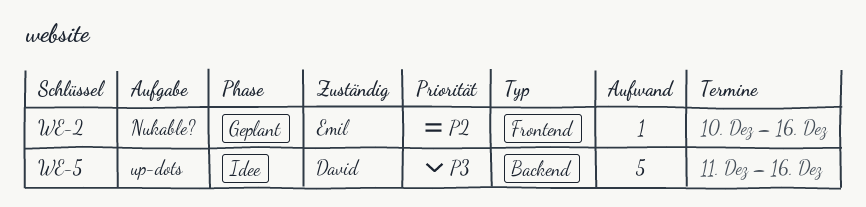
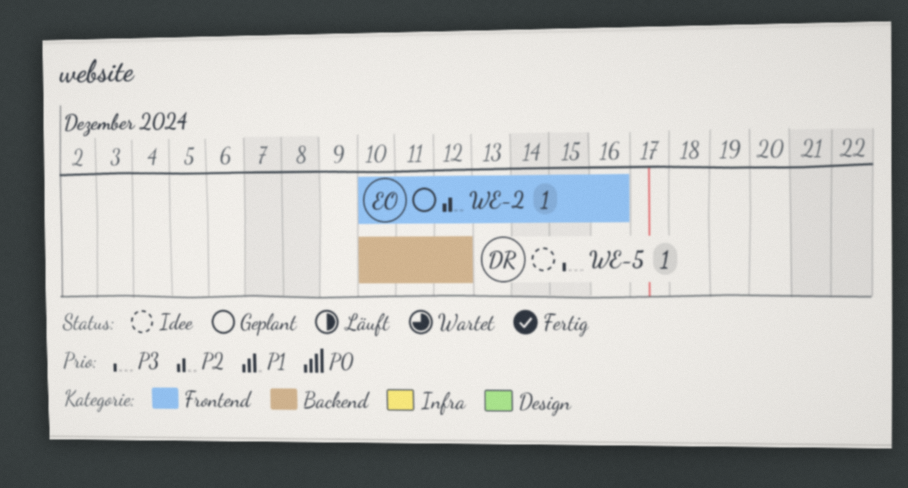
WE-5, estimate: 5 -> 1
WE-5, start: Dec 11 -> Dec 10
WE-5, due: Dec 16 -> Dec 12

